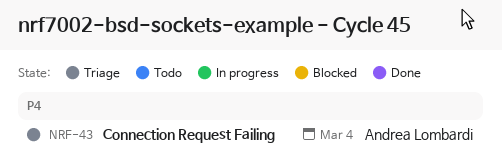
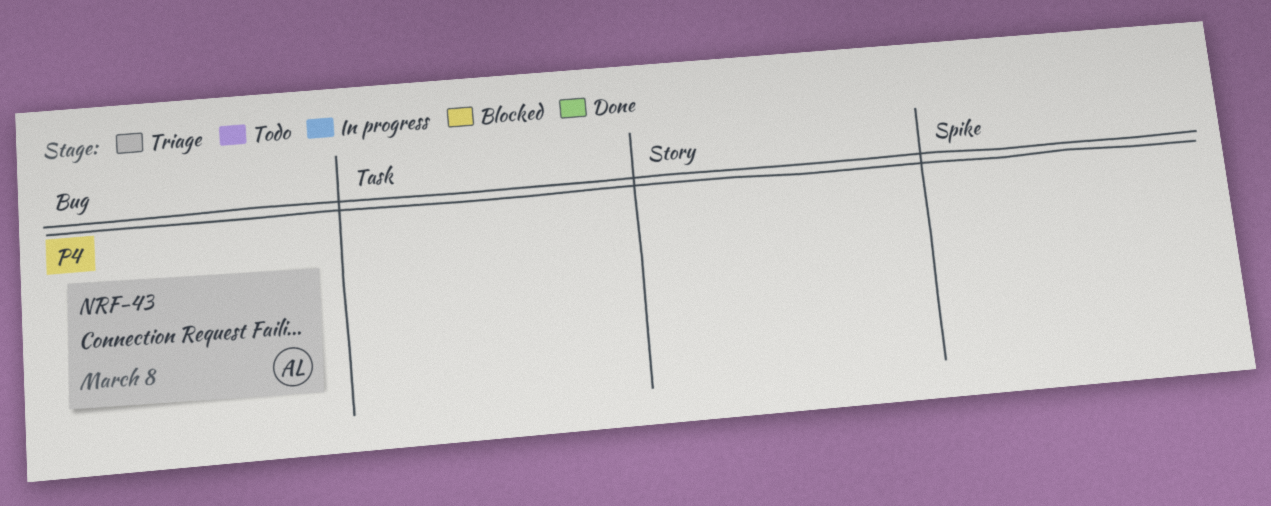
NRF-43, due: Mar 4 -> Mar 8

